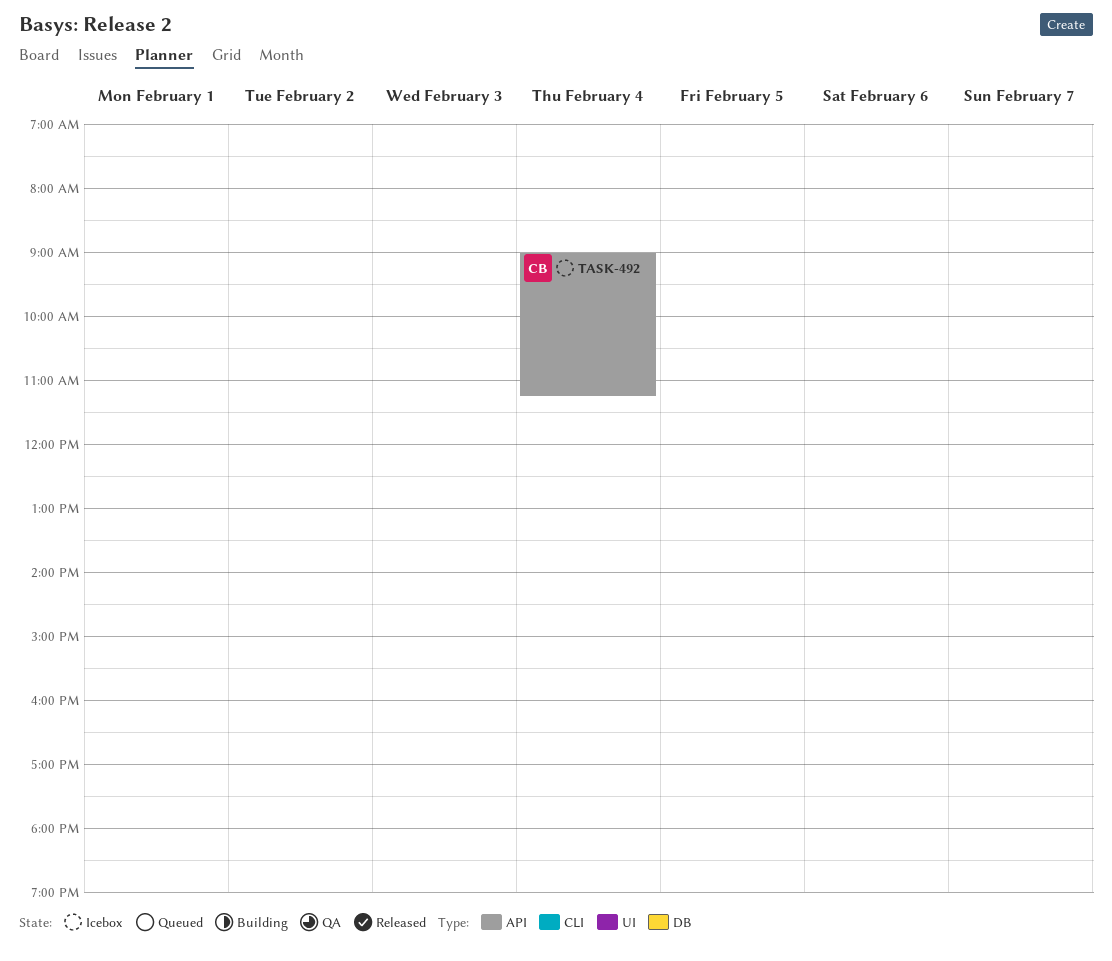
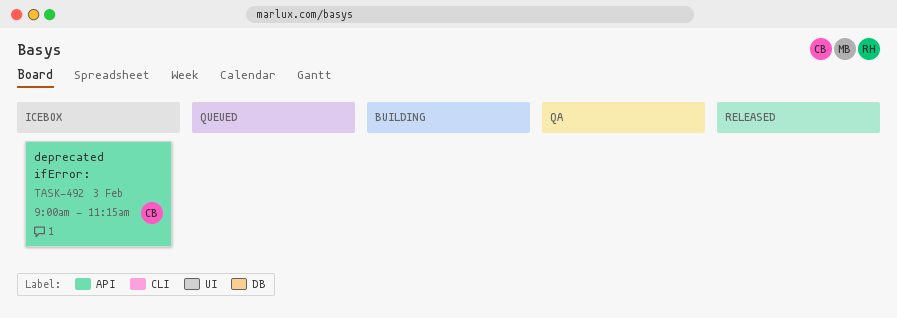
TASK-492, day: Feb 4 -> Feb 3

